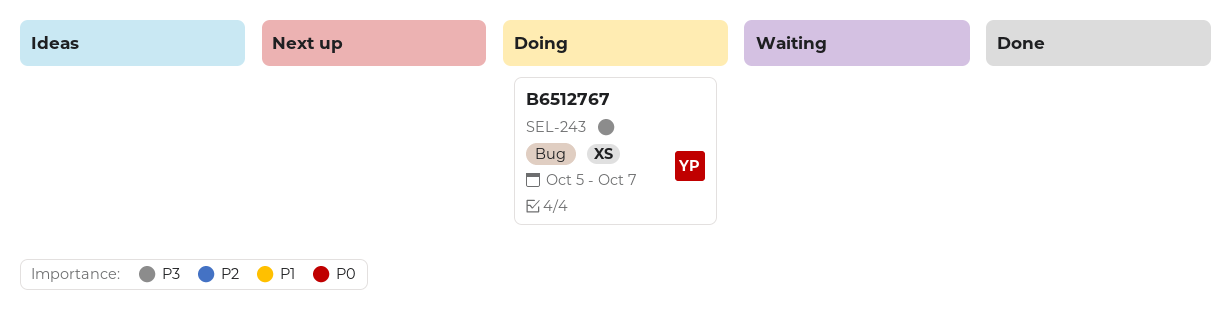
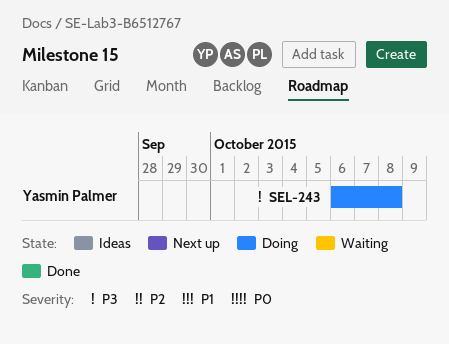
SEL-243, start: Oct 5 -> Oct 6
SEL-243, due: Oct 7 -> Oct 8

